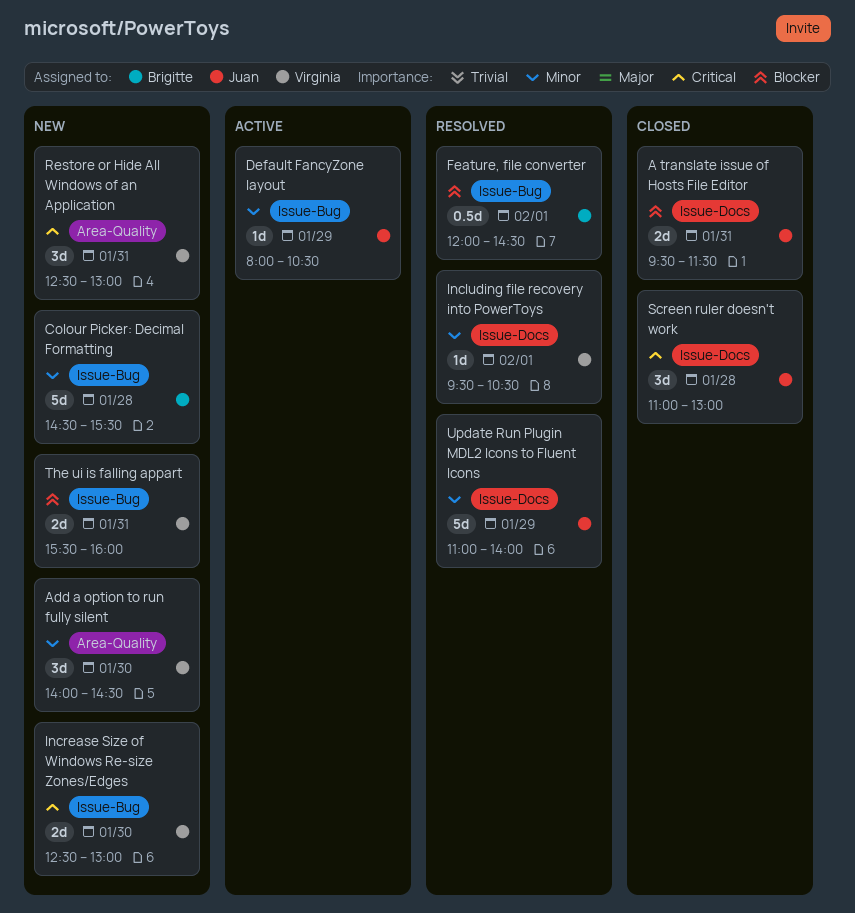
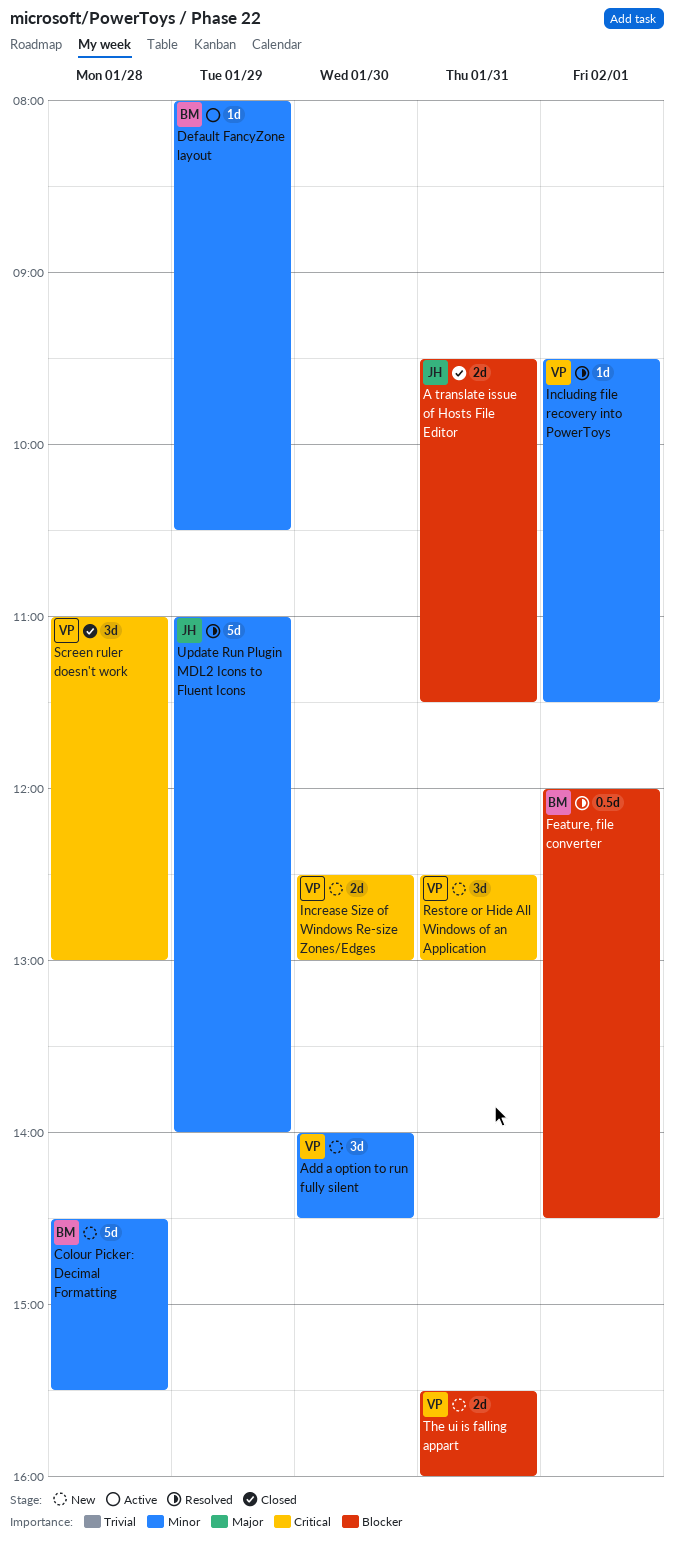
Default FancyZone layout, owner: Juan -> Brigitte
Including file recovery into PowerToys, ends: 10:30 -> 11:30
Screen ruler doesn't work, owner: Juan -> Virginia

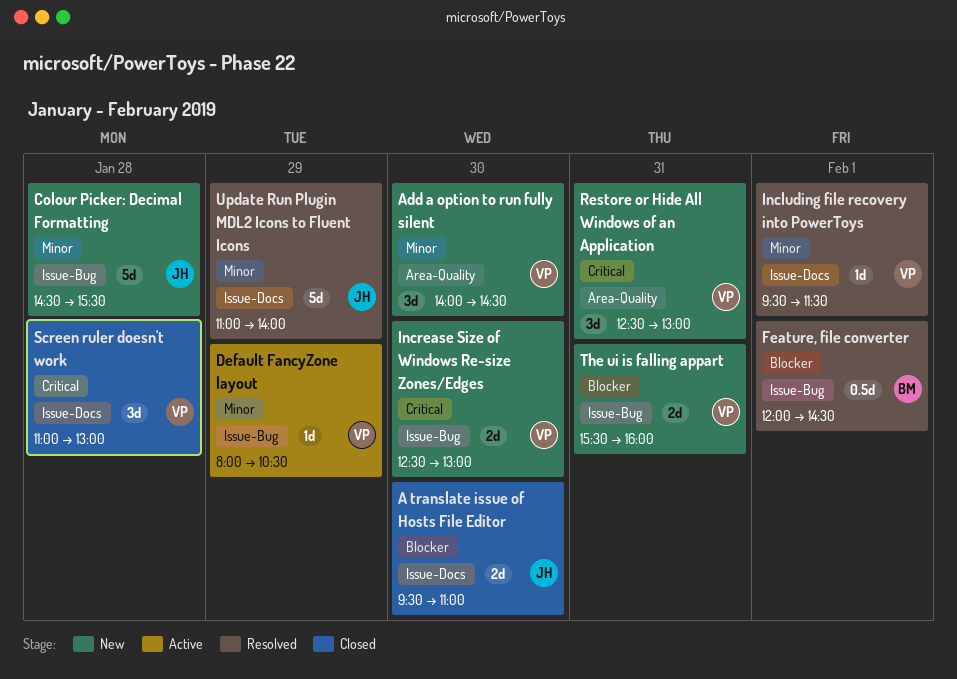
A translate issue of Hosts File Editor, day: Jan 31 -> Jan 30
A translate issue of Hosts File Editor, ends: 11:30 -> 11:00
Colour Picker: Decimal Formatting, owner: BM -> JH
Default FancyZone layout, owner: BM -> VP

